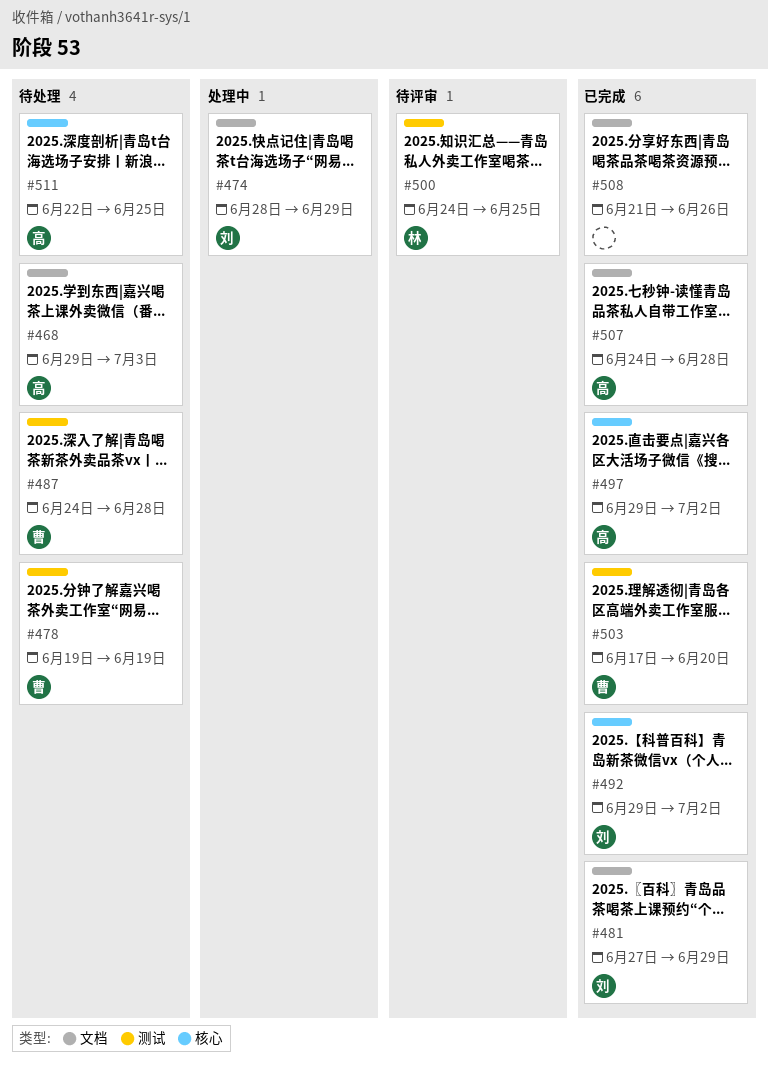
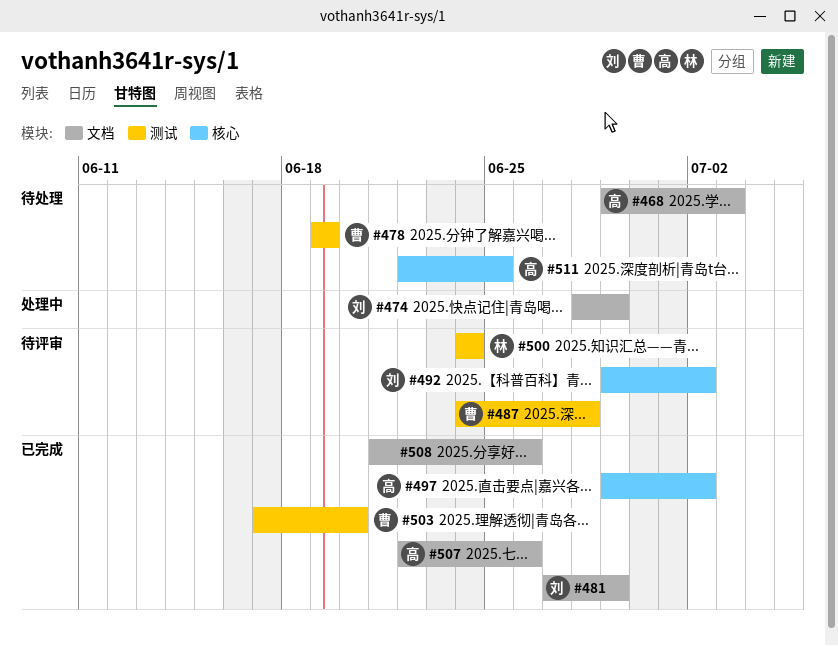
#487, status: 待处理 -> 待评审
#492, status: 已完成 -> 待评审
#500, due: Jun 25 -> Jun 24
#507, start: Jun 24 -> Jun 22
#507, due: Jun 28 -> Jun 26

